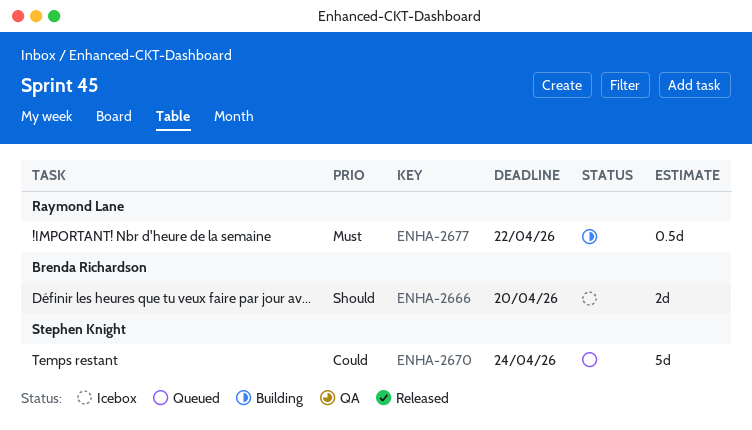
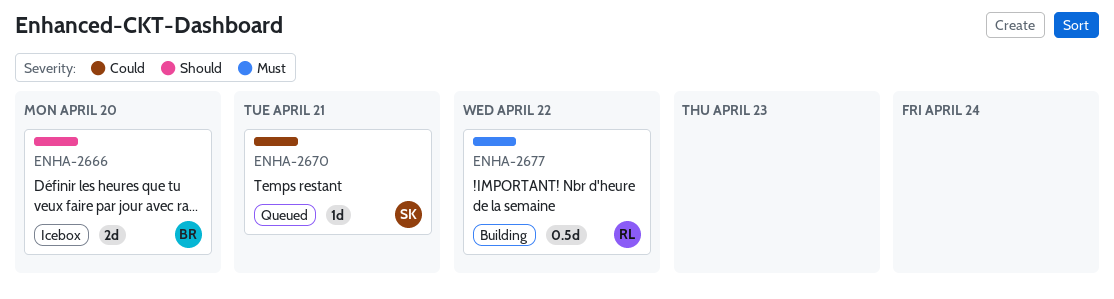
ENHA-2670, estimate: 5d -> 1d
ENHA-2670, due: Apr 24 -> Apr 21

